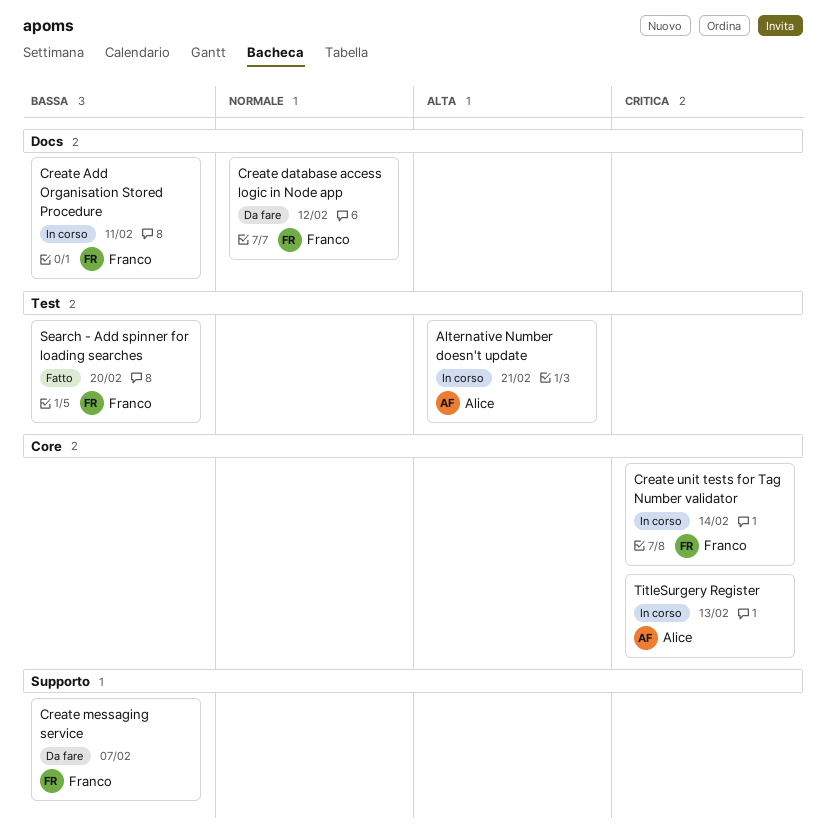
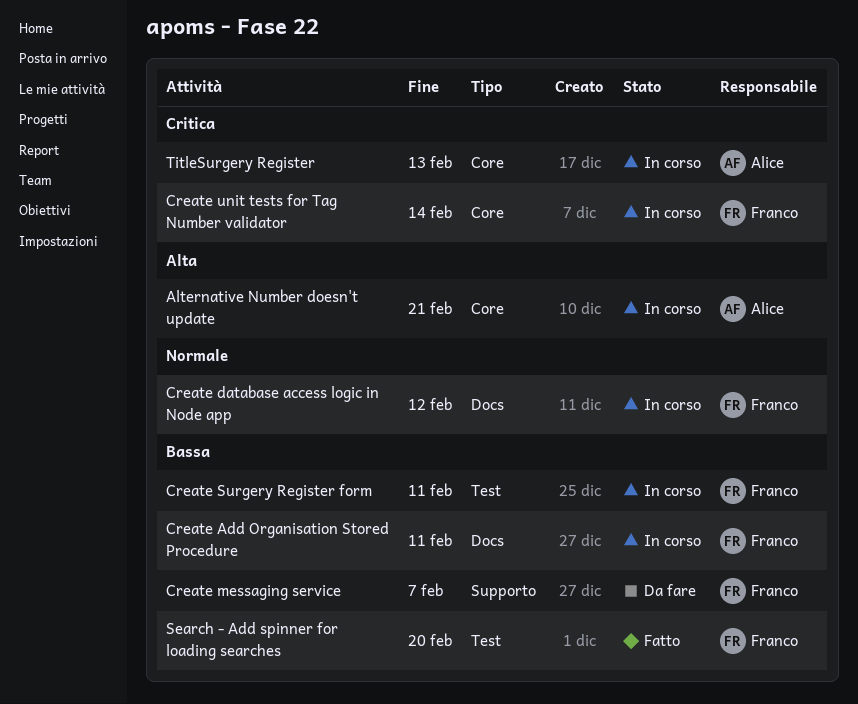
Alternative Number doesn't update, label: Test -> Core
Create database access logic in Node app, status: Da fare -> In corso
Create Surgery Register form: none -> present

